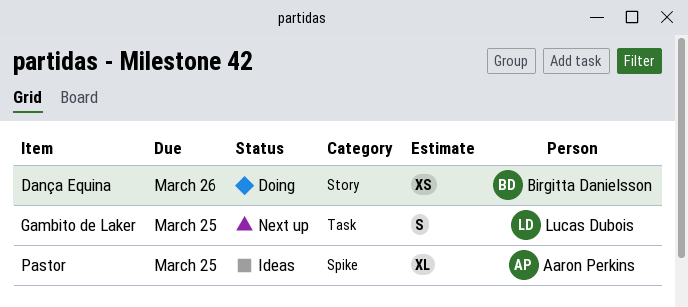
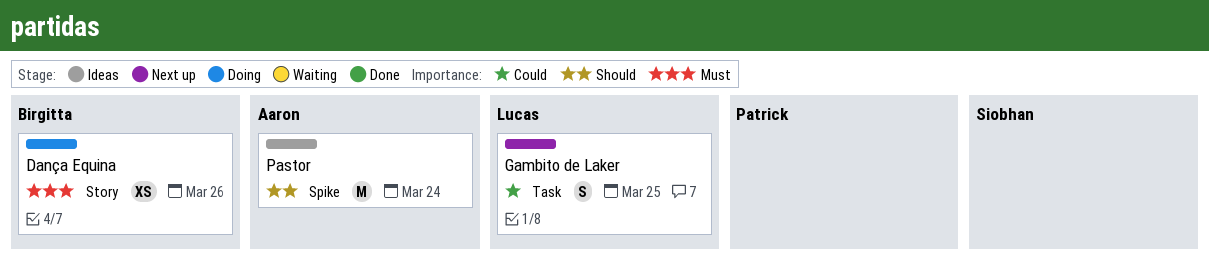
Pastor, estimate: XL -> M
Pastor, due: Mar 25 -> Mar 24

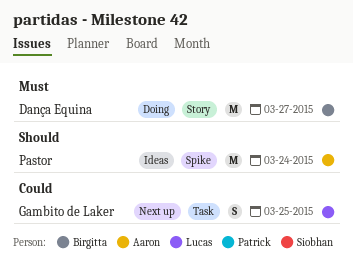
Dança Equina, estimate: XS -> M
Dança Equina, due: Mar 26 -> Mar 27

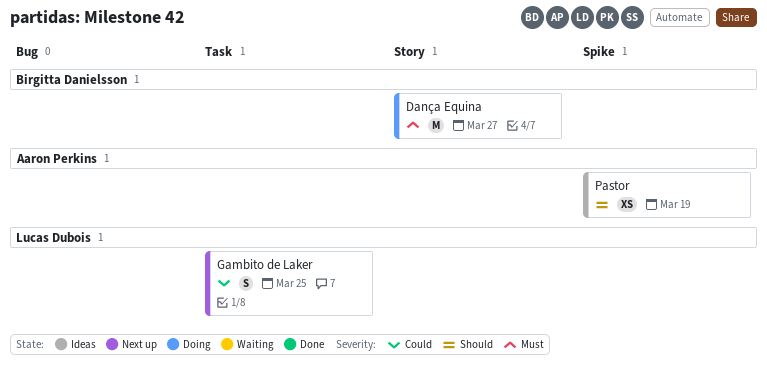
Pastor, estimate: M -> XS
Pastor, due: Mar 24 -> Mar 19

